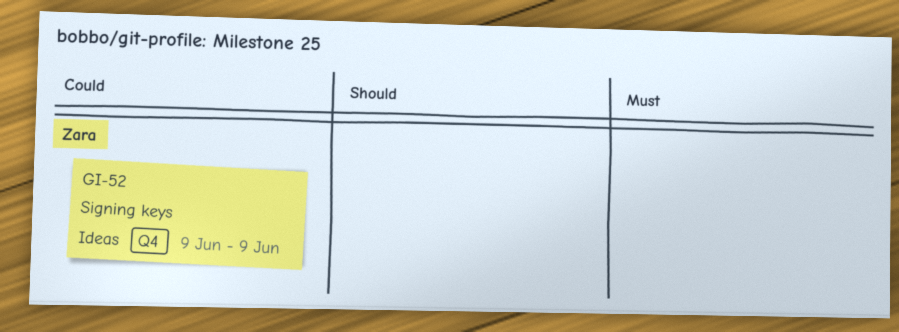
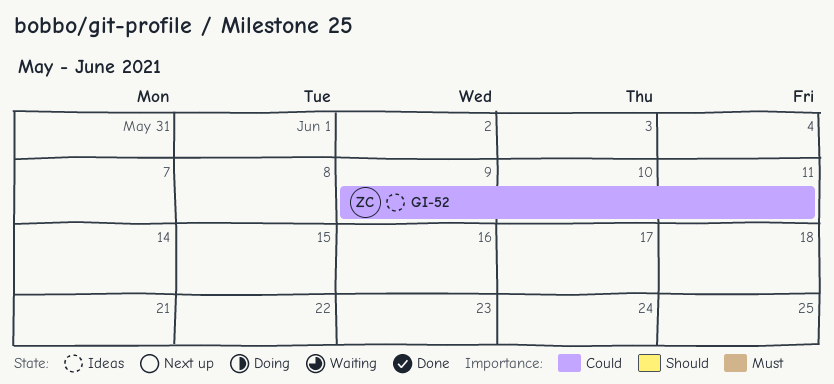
GI-52, due: Jun 9 -> Jun 11

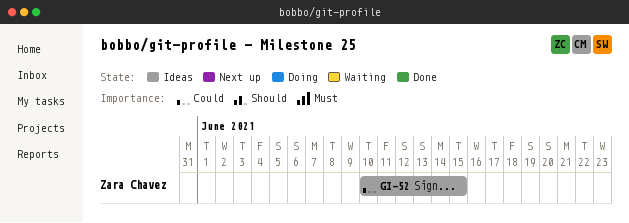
GI-52, start: Jun 9 -> Jun 10
GI-52, due: Jun 11 -> Jun 15

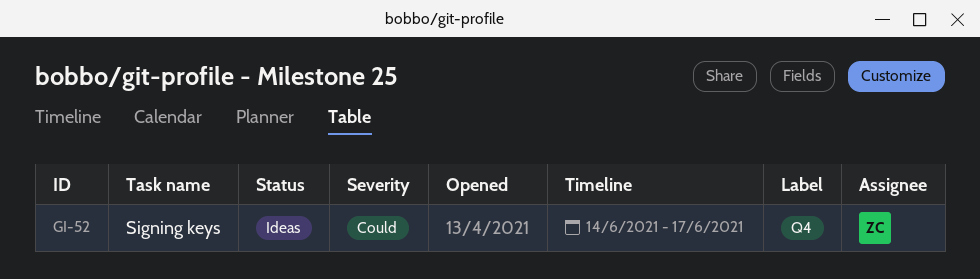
GI-52, start: Jun 10 -> Jun 14
GI-52, due: Jun 15 -> Jun 17

